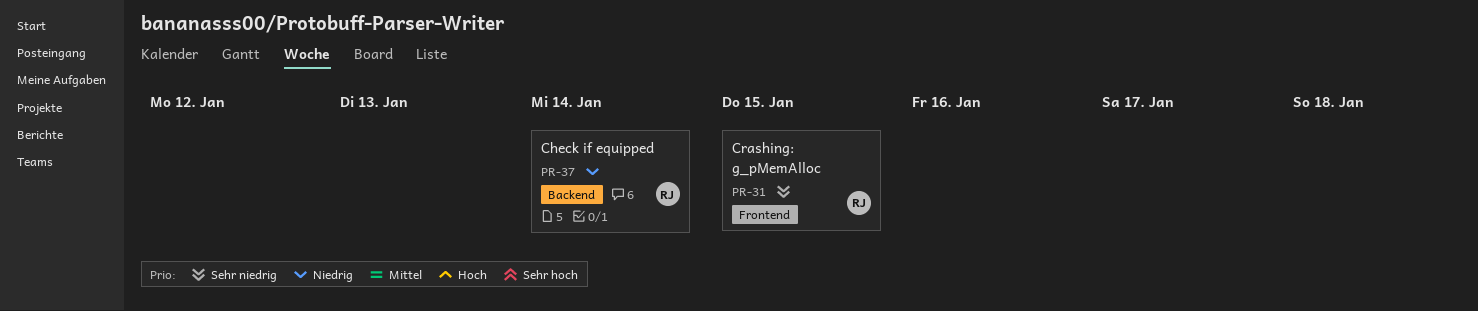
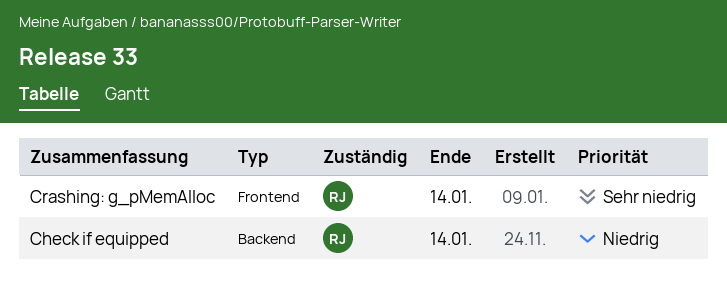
Crashing: g_pMemAlloc, due: Jan 15 -> Jan 14

